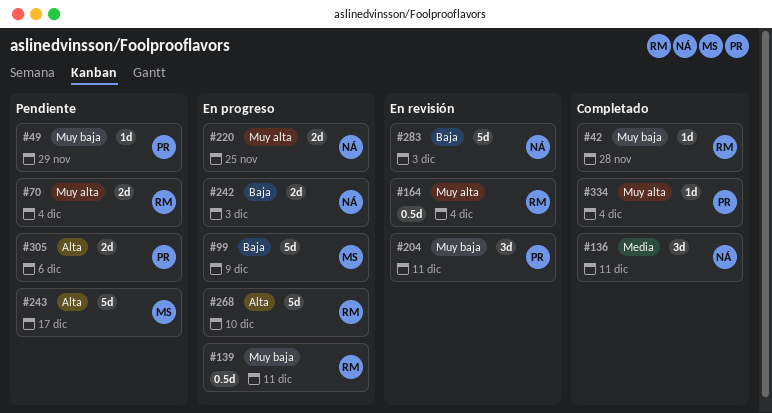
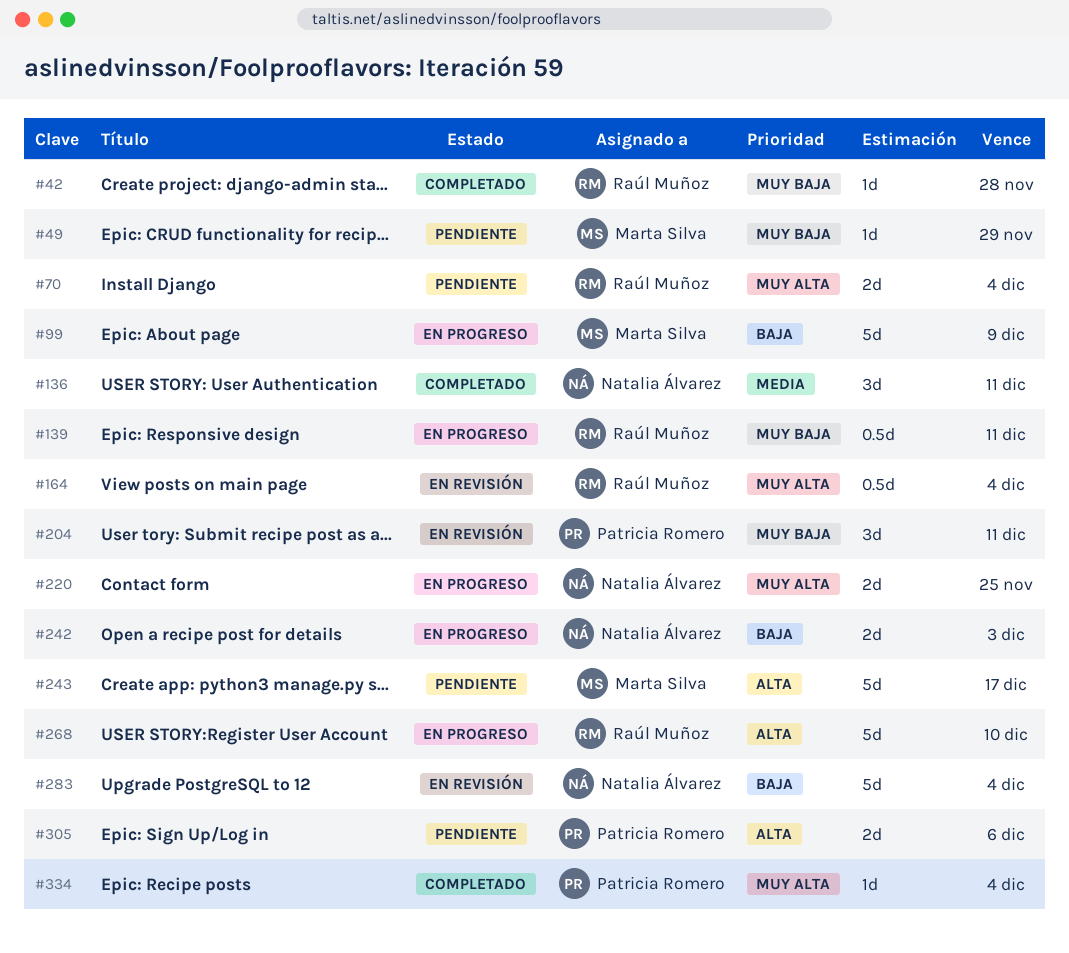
#49, owner: Patricia Romero -> Marta Silva
#283, due: Dec 3 -> Dec 4

